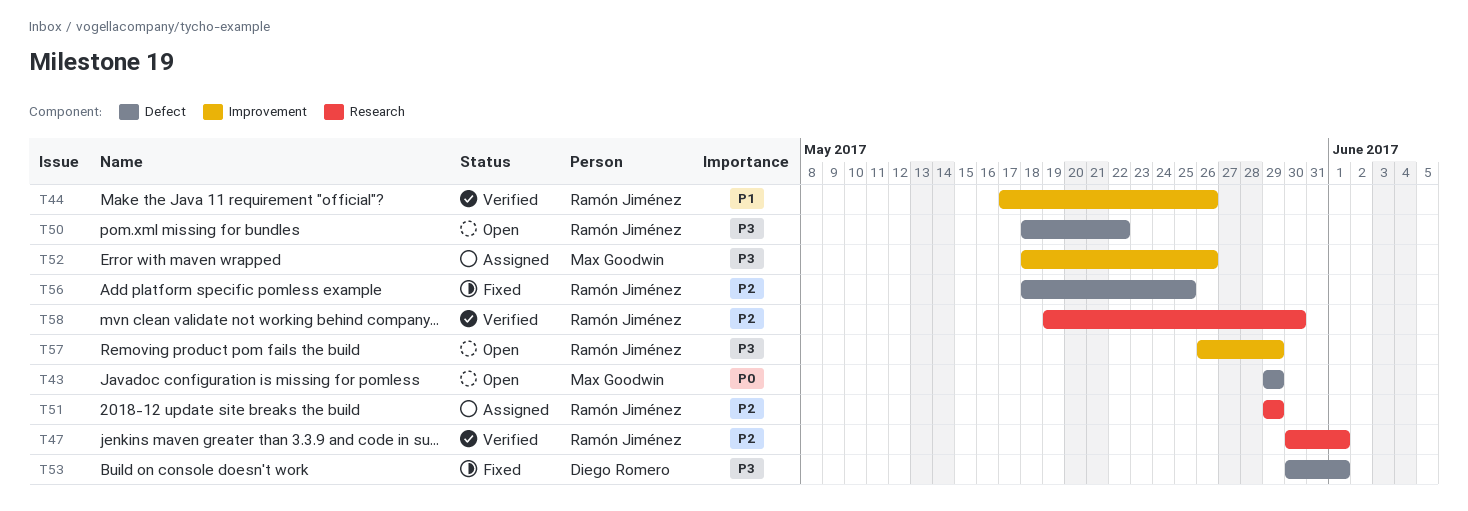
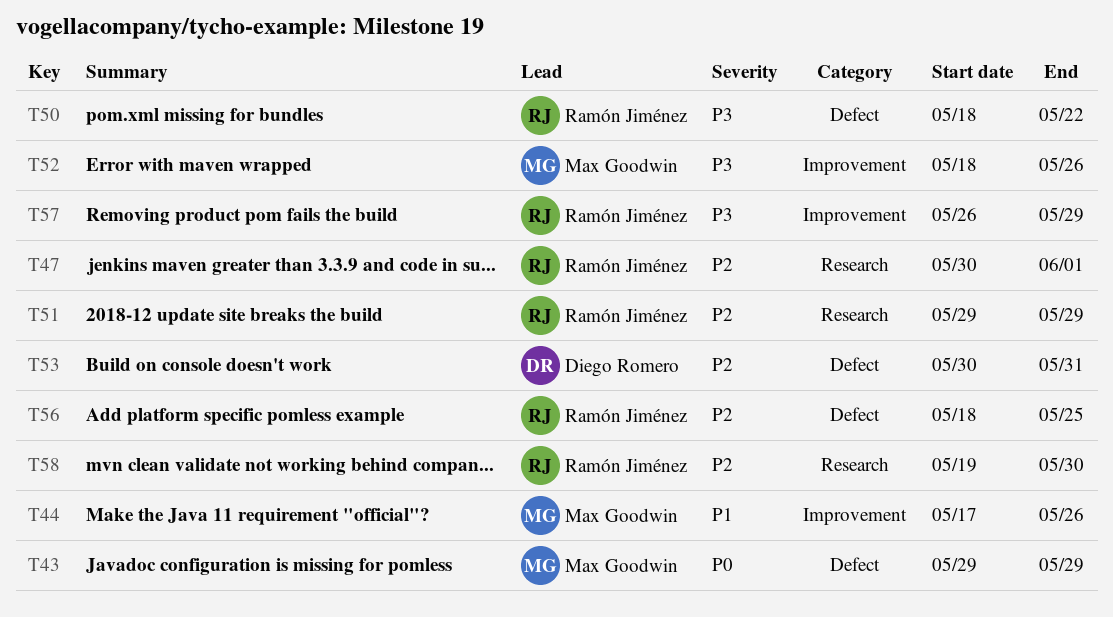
T44, owner: Ramón Jiménez -> Max Goodwin
T53, priority: P3 -> P2
T53, due: Jun 1 -> May 31

